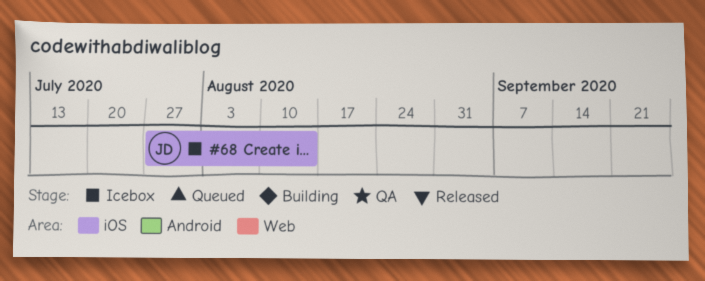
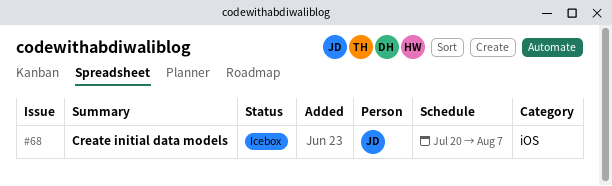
#68, start: Jul 27 -> Jul 20
#68, due: Aug 14 -> Aug 7

